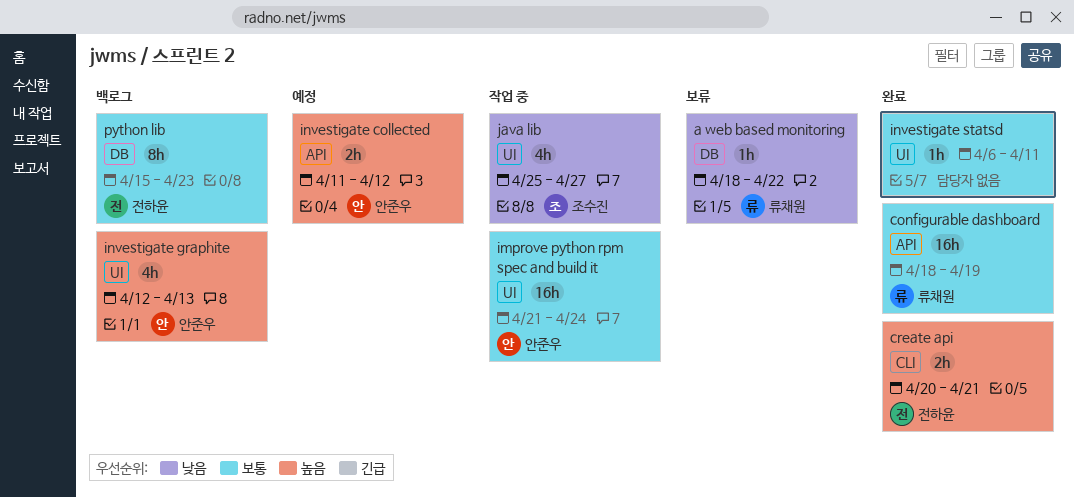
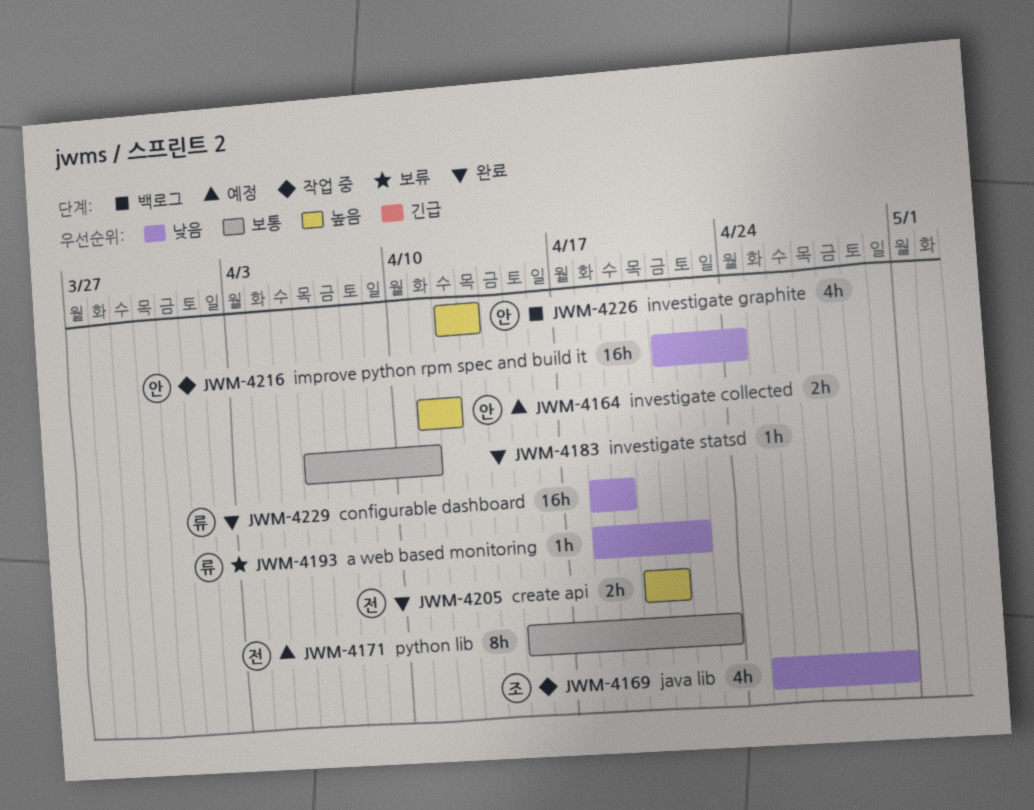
configurable dashboard, priority: 보통 -> 낮음
improve python rpm spec and build it, priority: 보통 -> 낮음
java lib, due: Apr 27 -> Apr 30
python lib, status: 백로그 -> 예정

